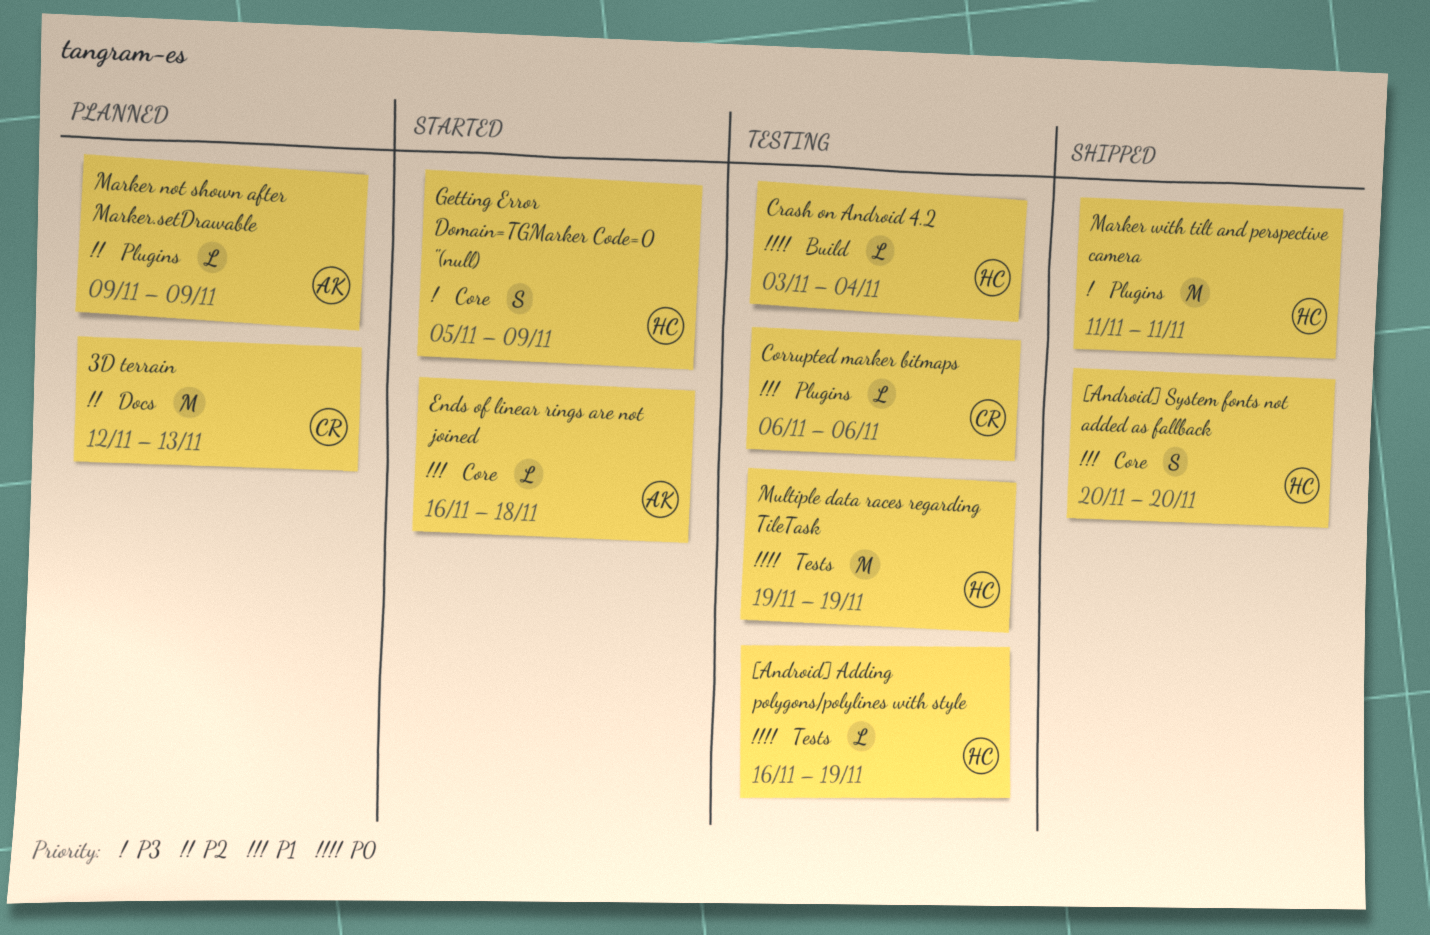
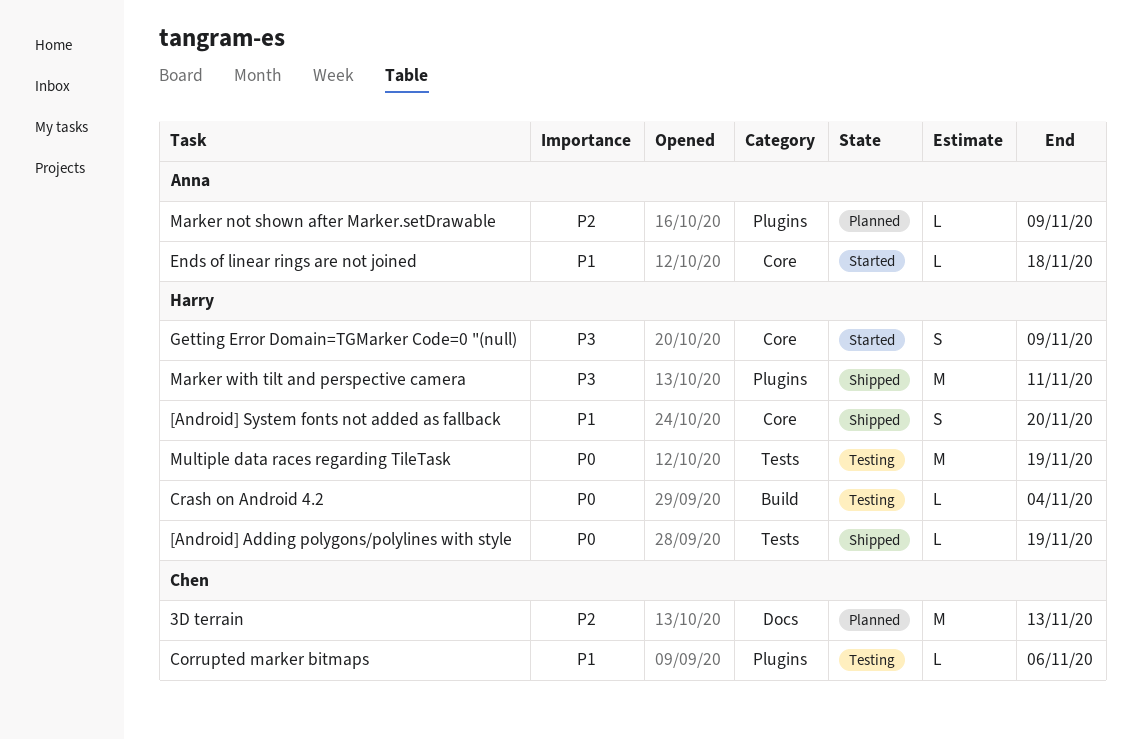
[Android] Adding polygons/polylines with style, status: Testing -> Shipped

